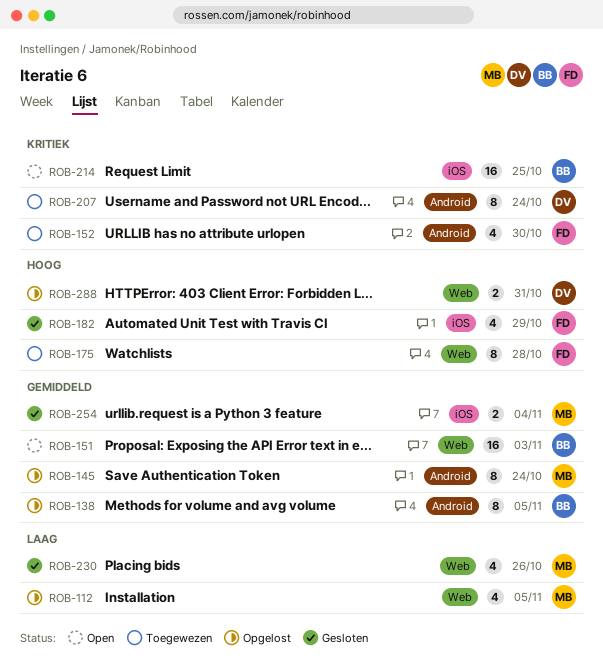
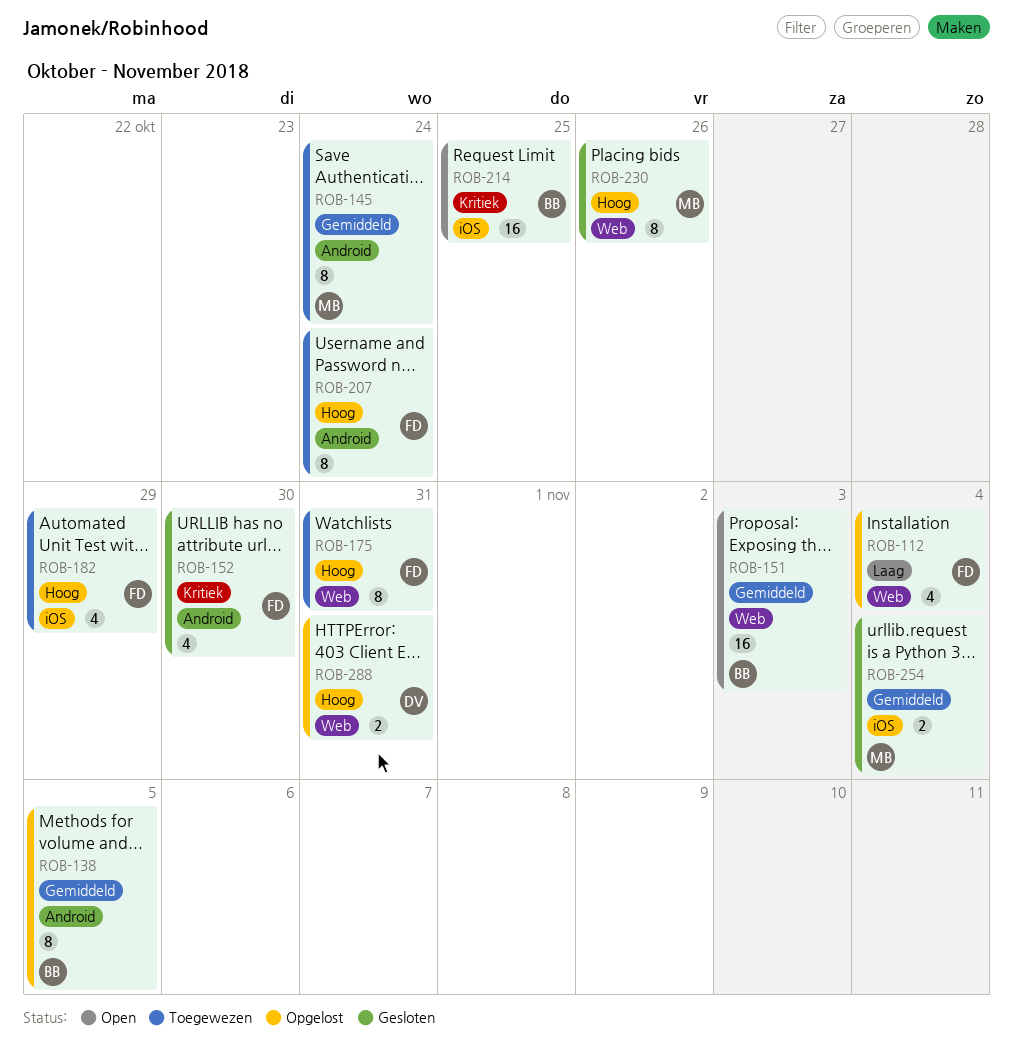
ROB-112, owner: MB -> FD
ROB-112, due: Nov 5 -> Nov 4
ROB-145, status: Opgelost -> Toegewezen
ROB-152, status: Toegewezen -> Gesloten
ROB-175, due: Oct 28 -> Oct 31
ROB-182, status: Gesloten -> Toegewezen
ROB-207, owner: DV -> FD
ROB-207, priority: Kritiek -> Hoog
ROB-230, priority: Laag -> Hoog
ROB-230, estimate: 4 -> 8

